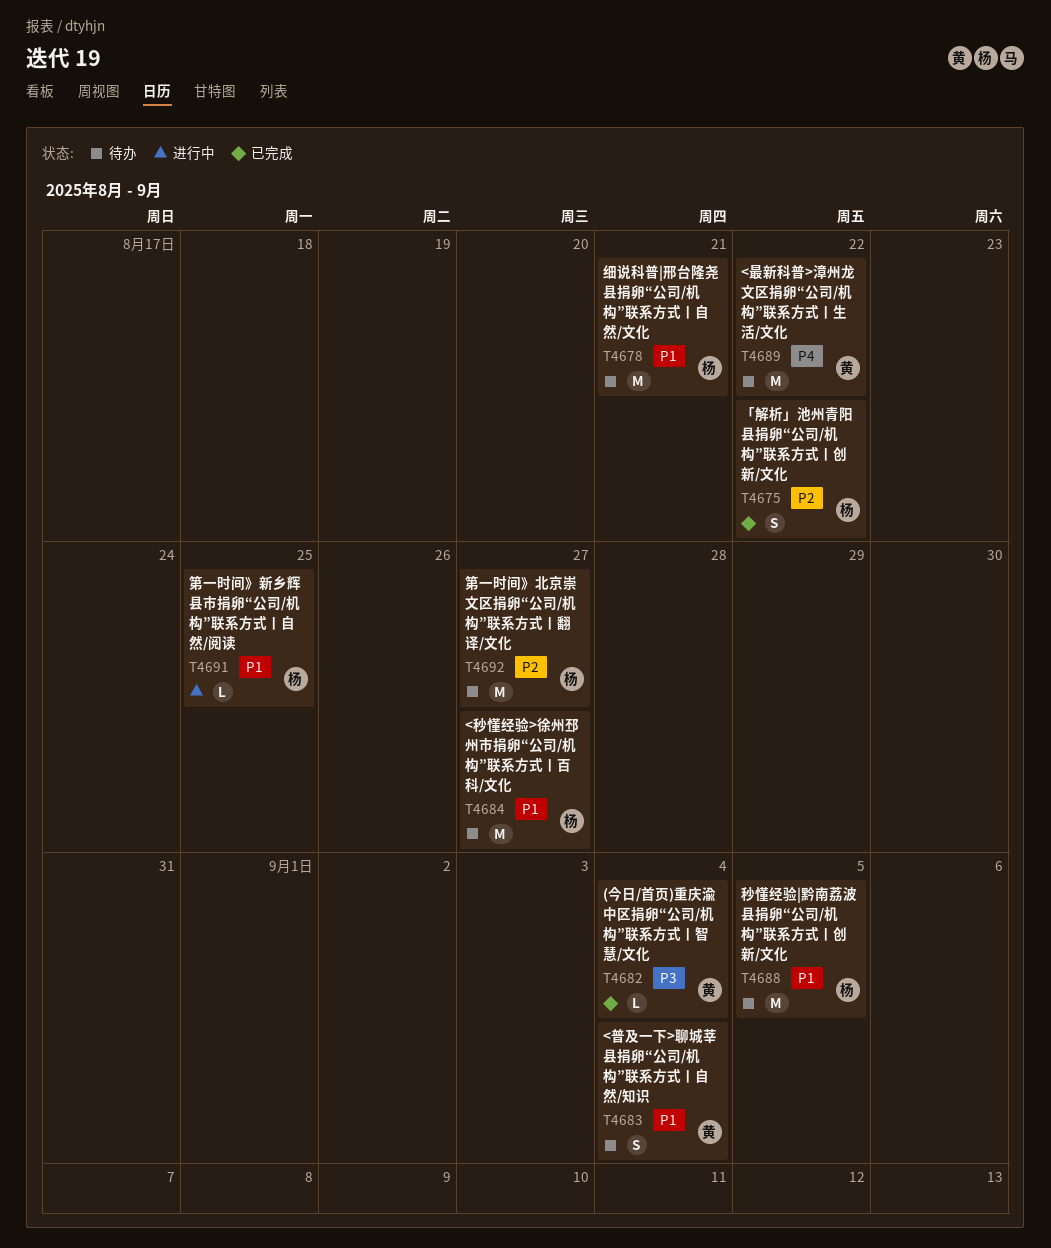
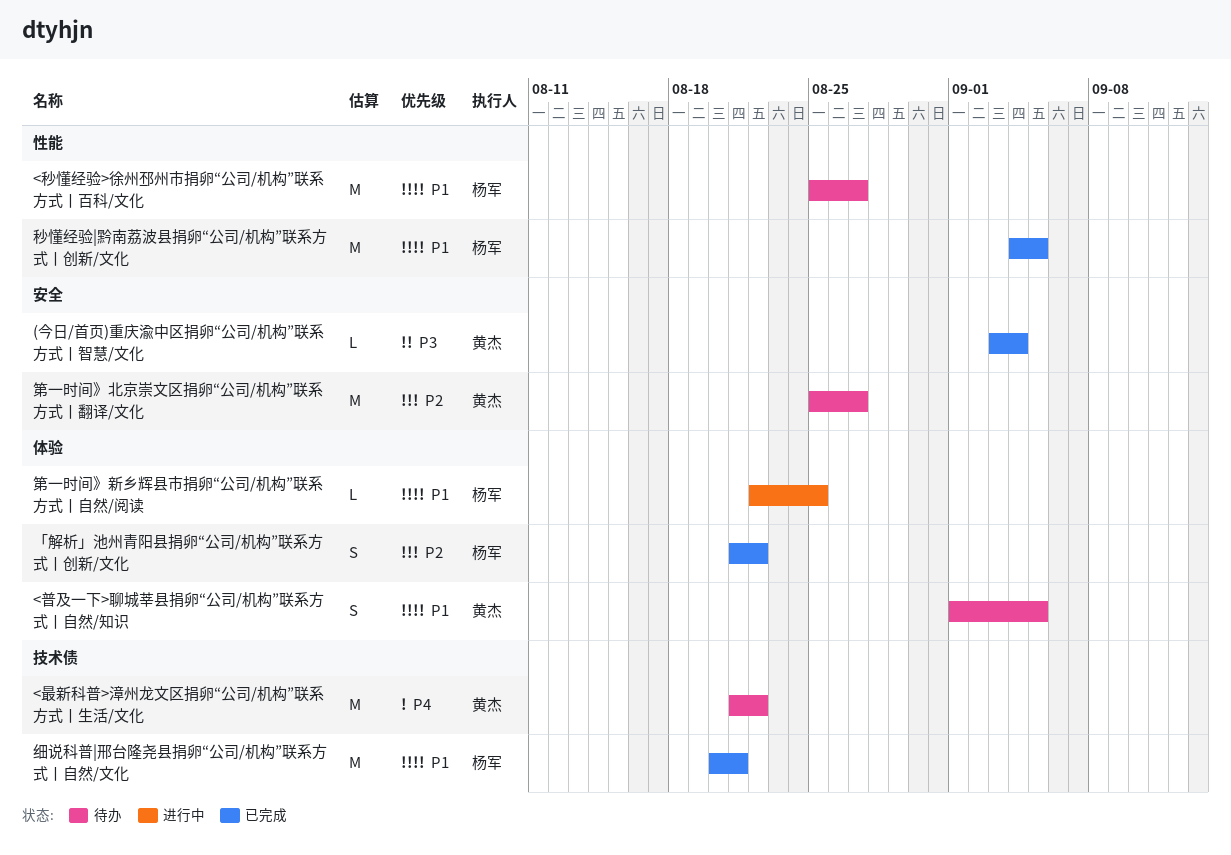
<普及一下>聊城莘县捐卵“公司/机构”联系方式丨自然/知识, due: Sep 4 -> Sep 5
秒懂经验|黔南荔波县捐卵“公司/机构”联系方式丨创新/文化, status: 待办 -> 已完成
第一时间》北京崇文区捐卵“公司/机构”联系方式丨翻译/文化, owner: 杨军 -> 黄杰
细说科普|邢台隆尧县捐卵“公司/机构”联系方式丨自然/文化, status: 待办 -> 已完成

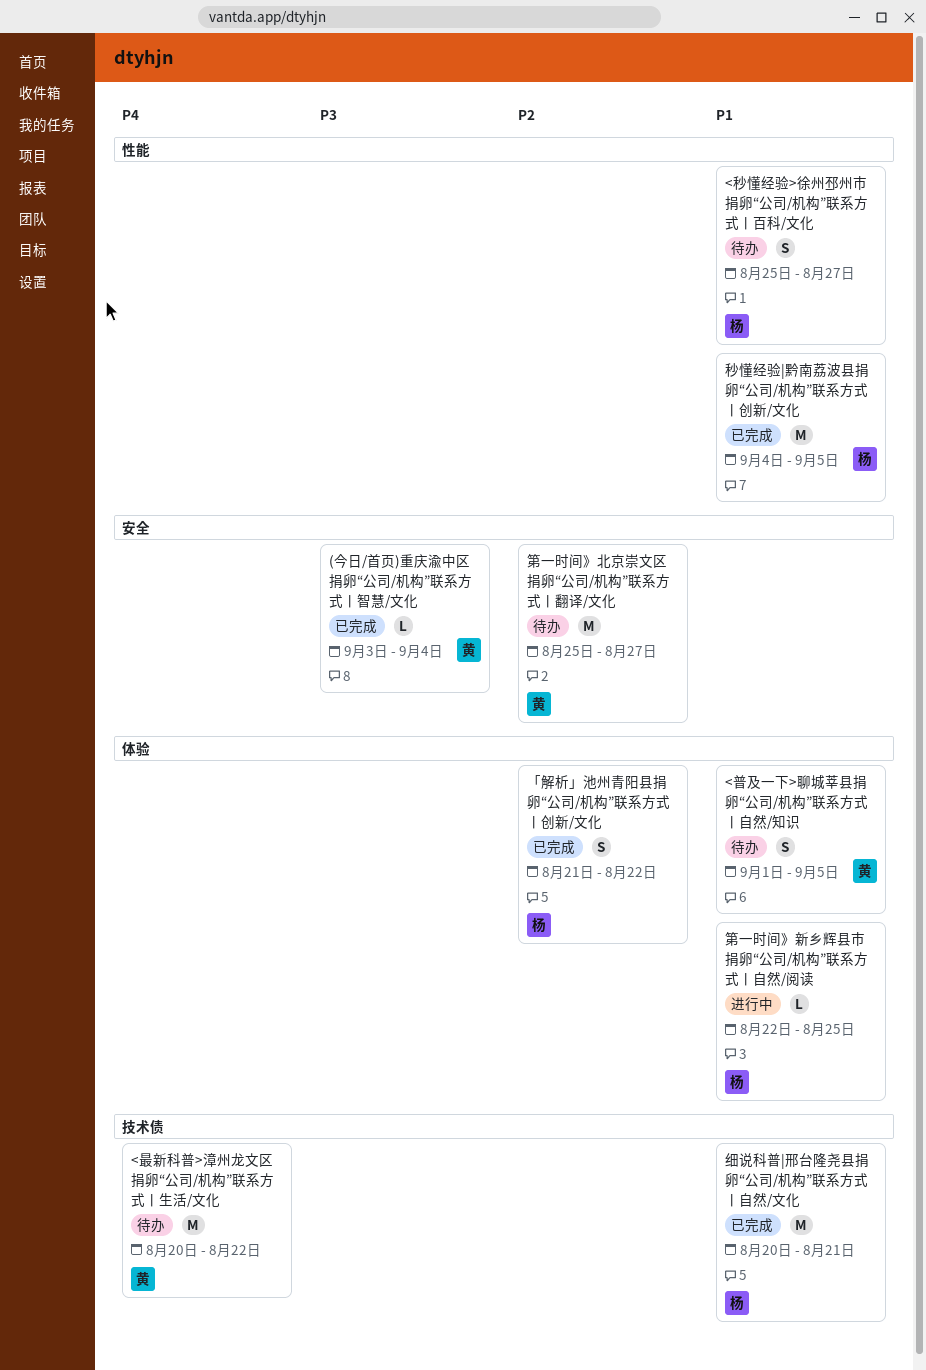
<最新科普>漳州龙文区捐卵“公司/机构”联系方式丨生活/文化, start: Aug 21 -> Aug 20
<秒懂经验>徐州邳州市捐卵“公司/机构”联系方式丨百科/文化, estimate: M -> S

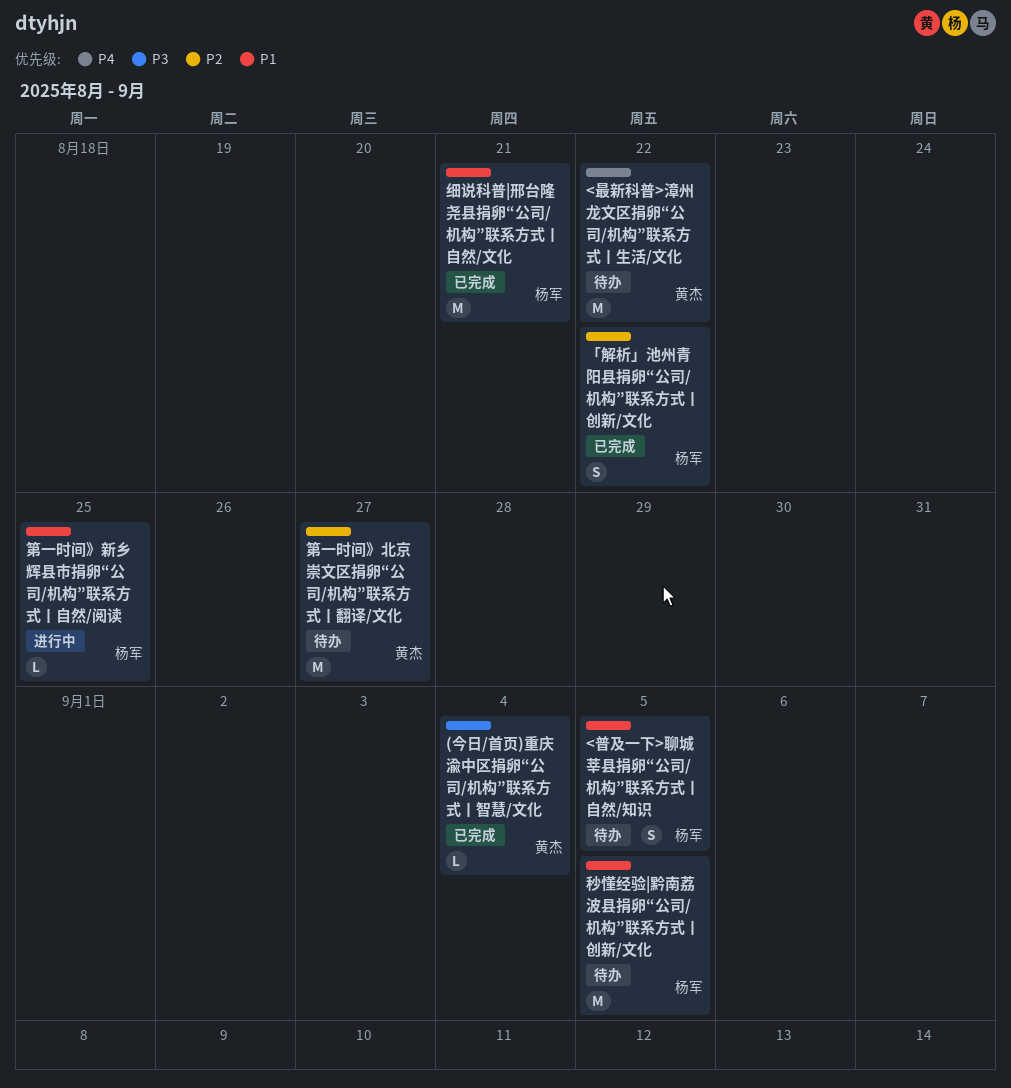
<普及一下>聊城莘县捐卵“公司/机构”联系方式丨自然/知识, owner: 黄杰 -> 杨军
<秒懂经验>徐州邳州市捐卵“公司/机构”联系方式丨百科/文化: present -> none
秒懂经验|黔南荔波县捐卵“公司/机构”联系方式丨创新/文化, status: 已完成 -> 待办

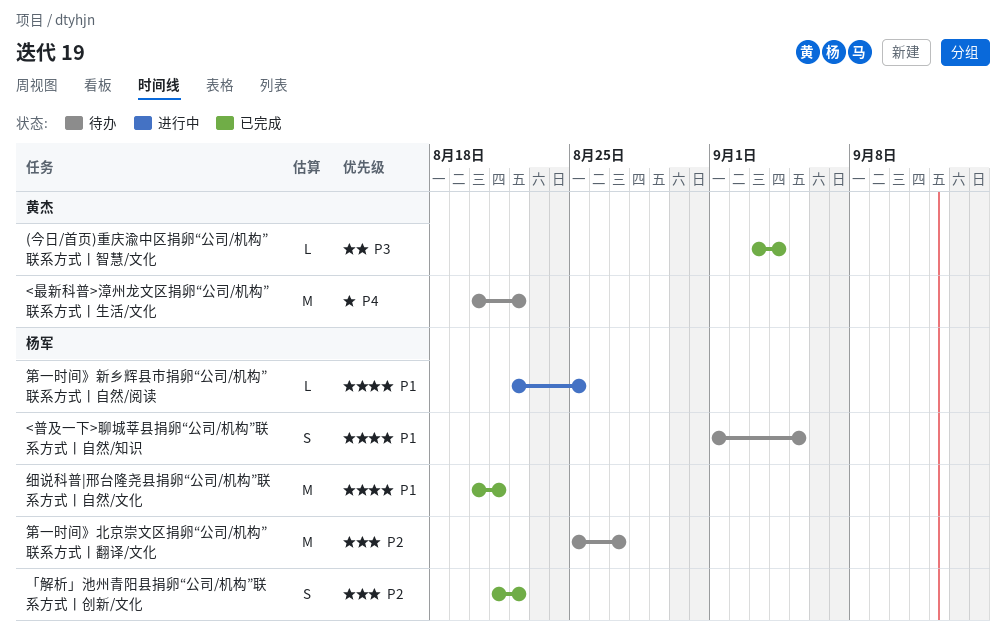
秒懂经验|黔南荔波县捐卵“公司/机构”联系方式丨创新/文化: present -> none
第一时间》北京崇文区捐卵“公司/机构”联系方式丨翻译/文化, owner: 黄杰 -> 杨军

